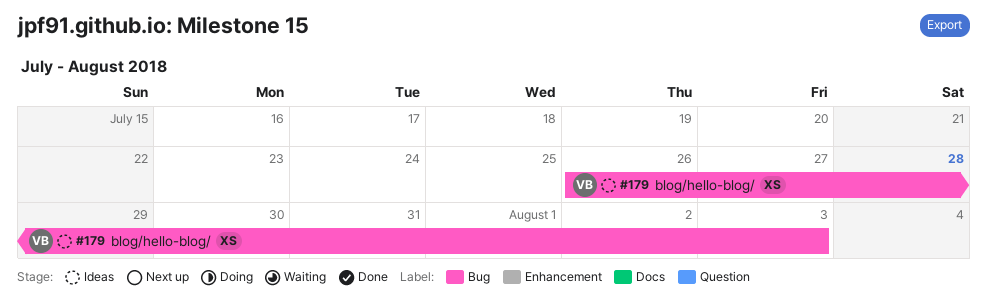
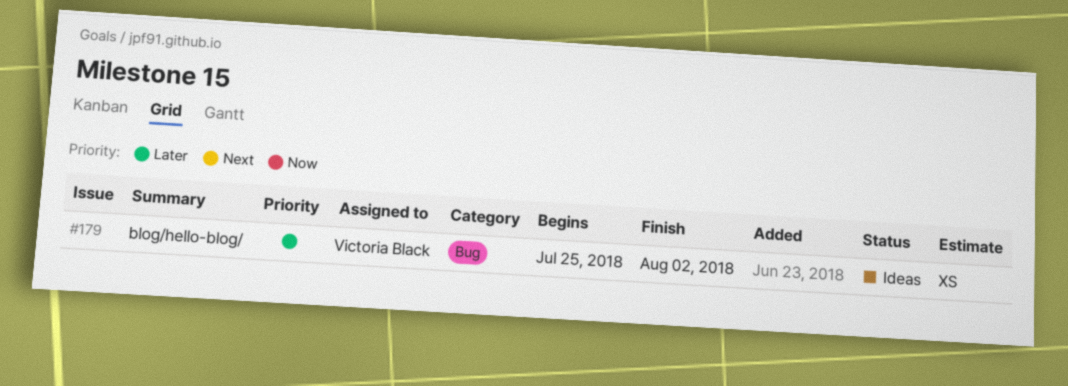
#179, start: Jul 26 -> Jul 25
#179, due: Aug 3 -> Aug 2

